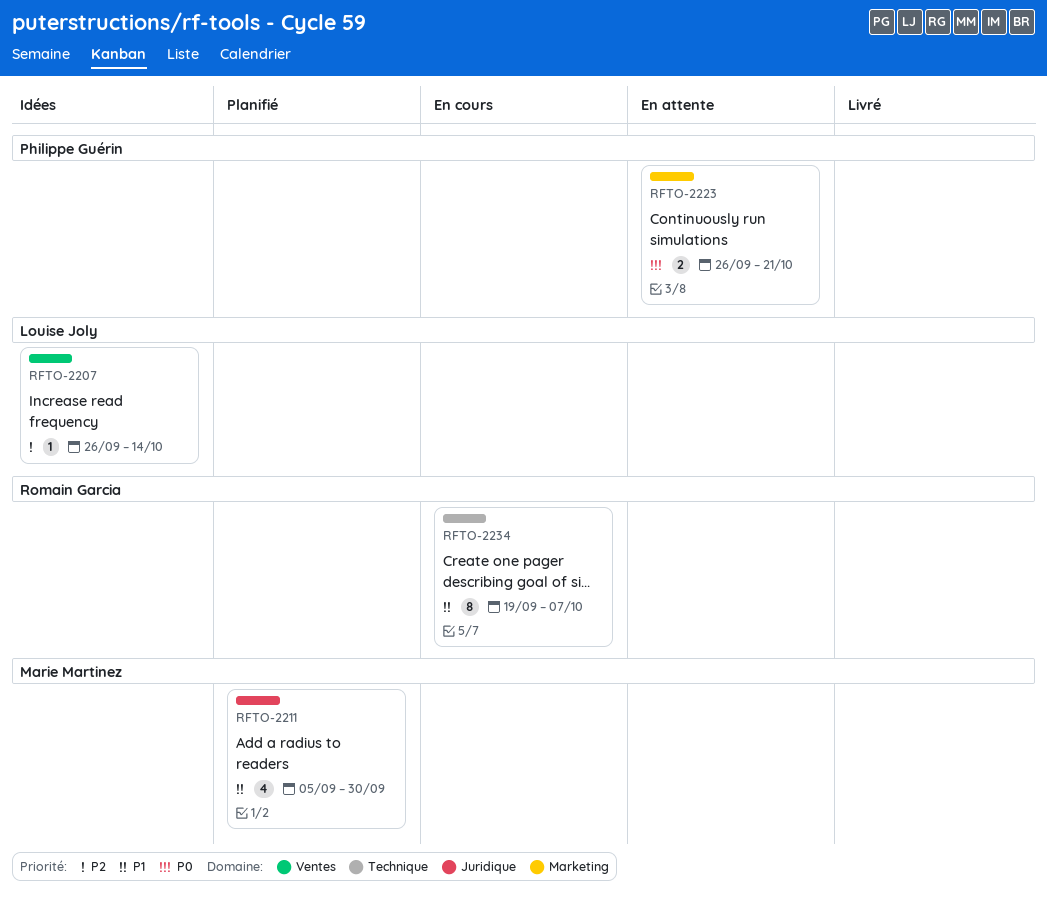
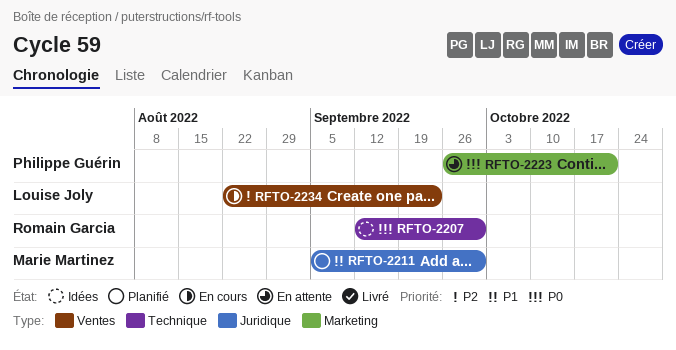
RFTO-2207, owner: Louise Joly -> Romain Garcia
RFTO-2207, priority: P2 -> P0
RFTO-2207, label: Ventes -> Technique
RFTO-2207, start: Sep 26 -> Sep 12
RFTO-2207, due: Oct 14 -> Sep 30
RFTO-2234, owner: Romain Garcia -> Louise Joly
RFTO-2234, priority: P1 -> P2
RFTO-2234, label: Technique -> Ventes
RFTO-2234, start: Sep 19 -> Aug 22
RFTO-2234, due: Oct 7 -> Sep 23

